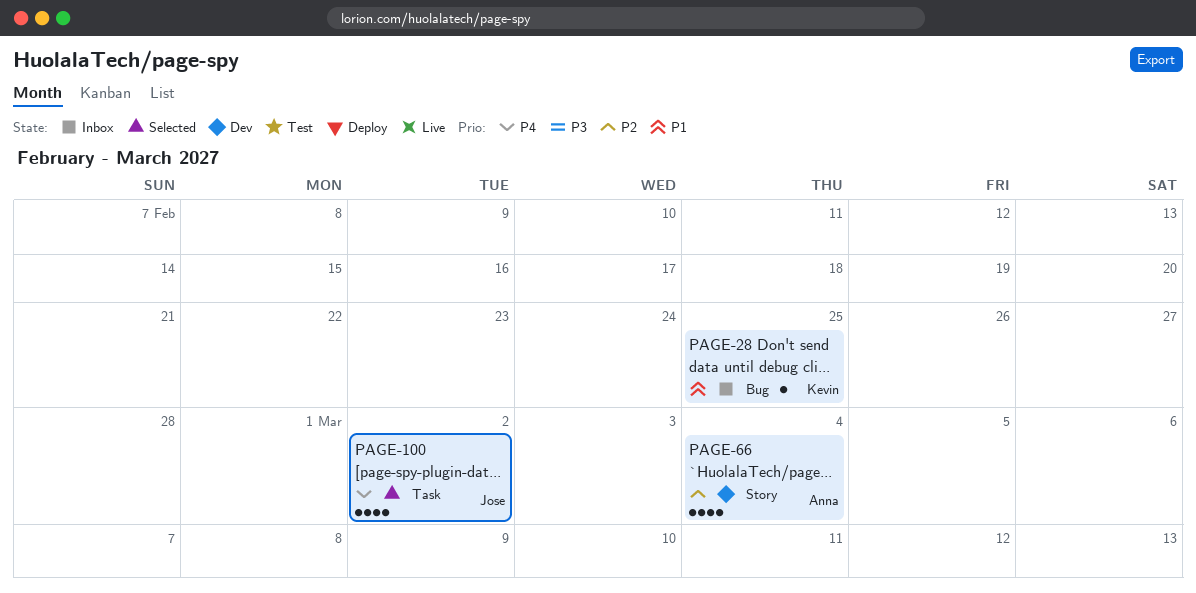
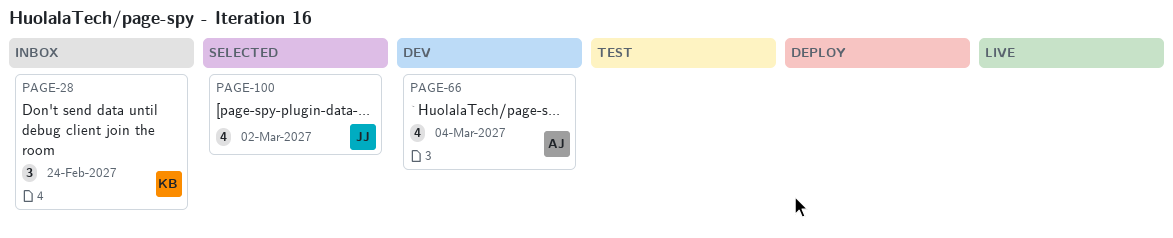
PAGE-28, estimate: 1 -> 3
PAGE-28, due: Feb 25 -> Feb 24

